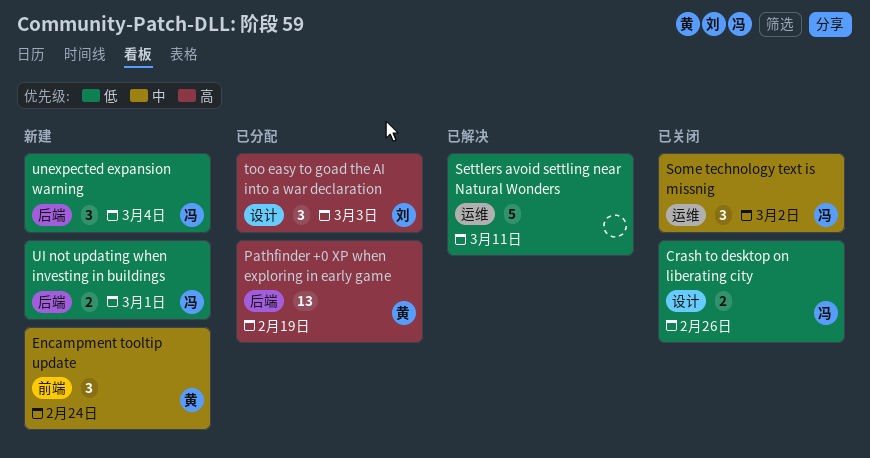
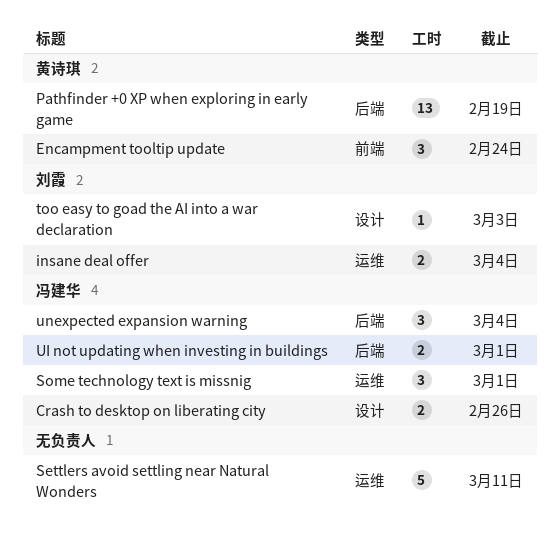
insane deal offer: none -> present
Some technology text is missnig, due: Mar 2 -> Mar 1
too easy to goad the AI into a war declaration, estimate: 3 -> 1

